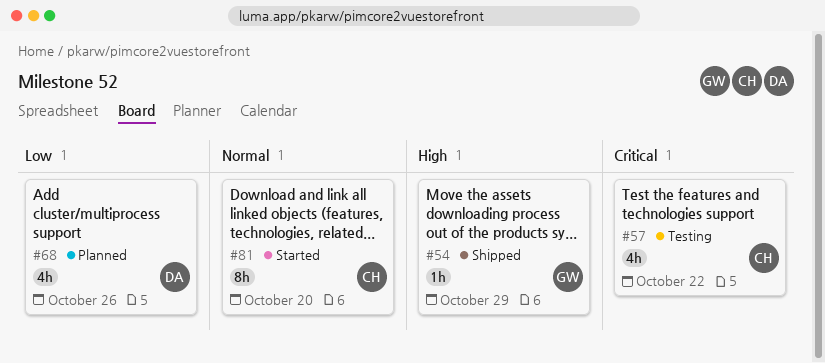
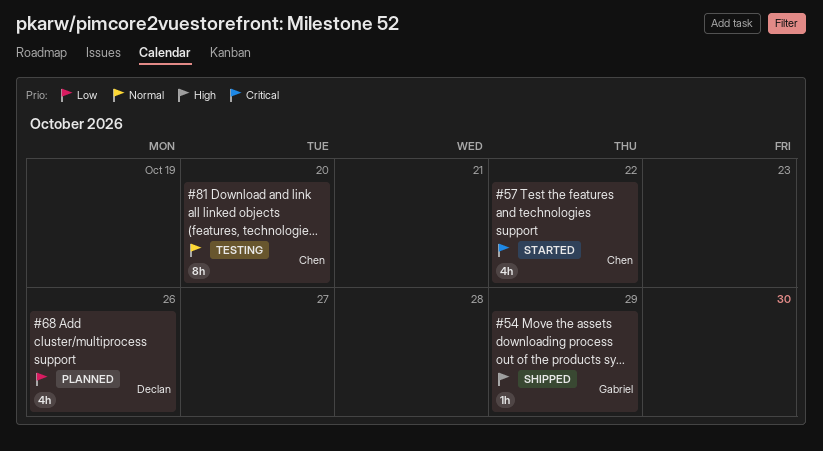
#57, status: Testing -> Started
#81, status: Started -> Testing

